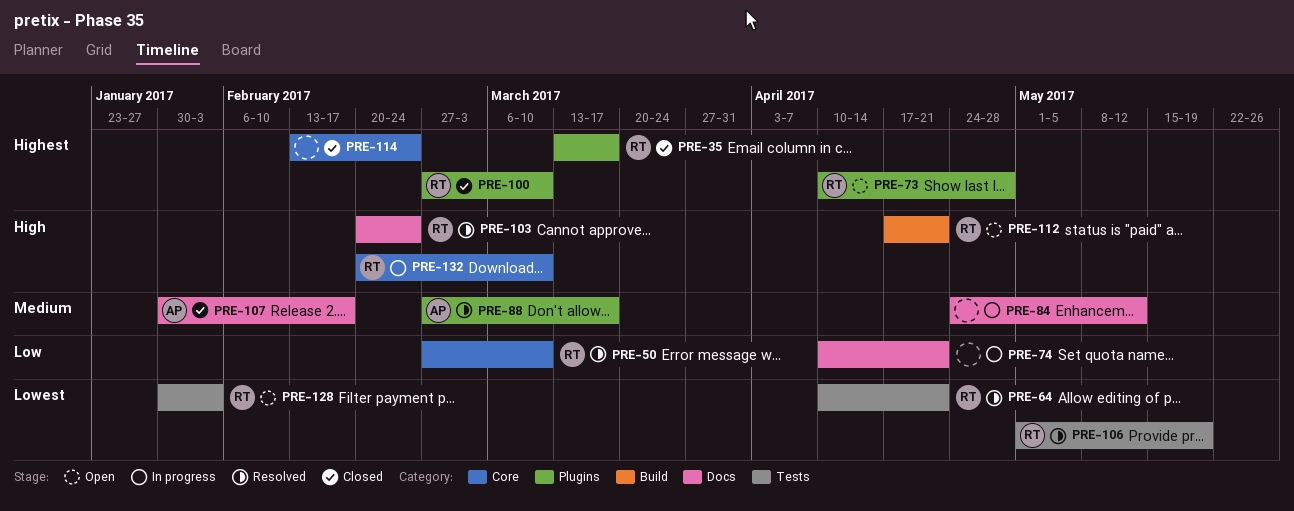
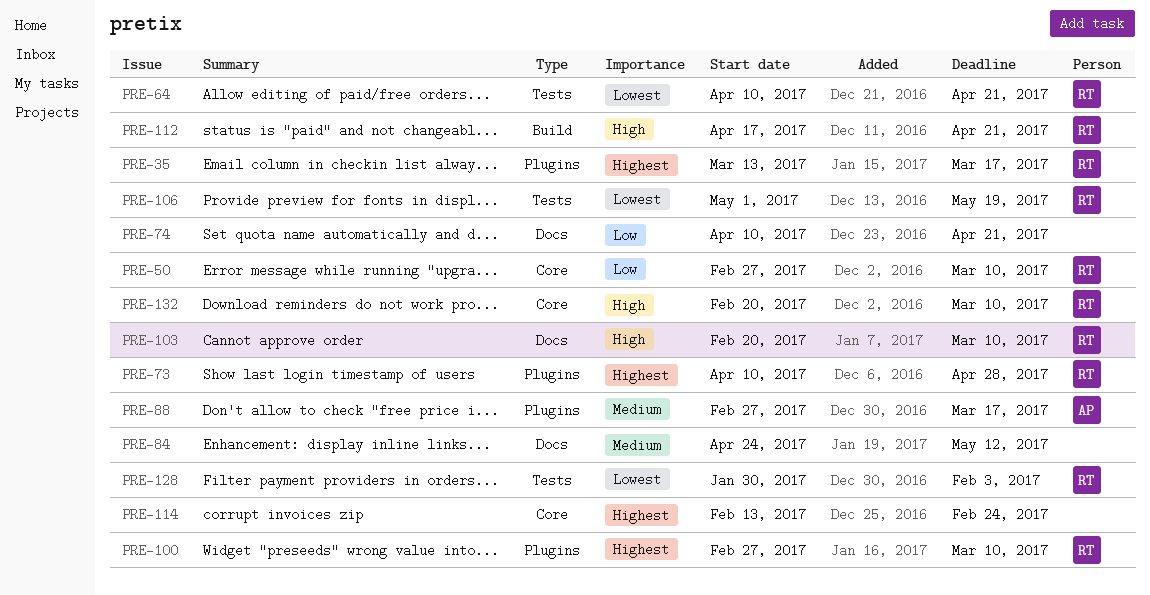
PRE-103, due: Feb 24 -> Mar 10
PRE-107: present -> none

